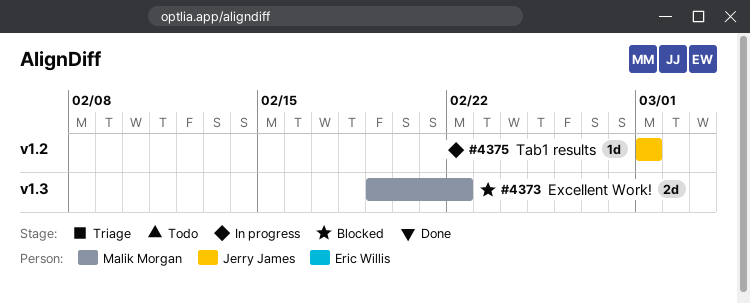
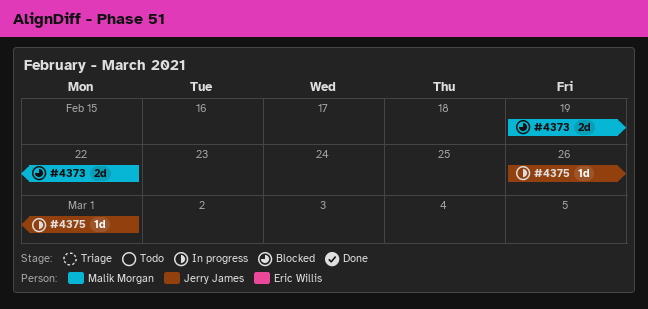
#4375, start: Mar 1 -> Feb 26

